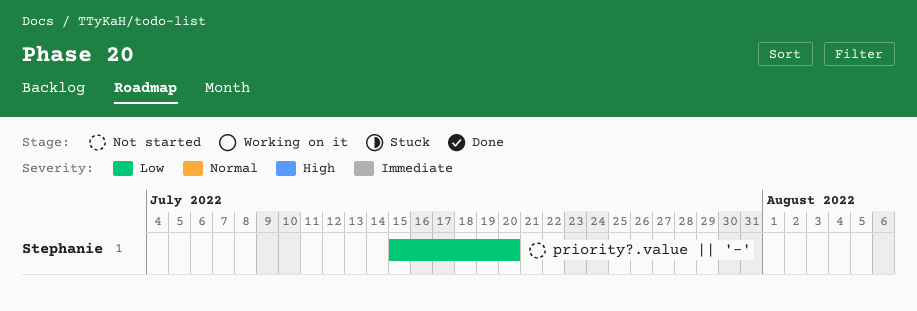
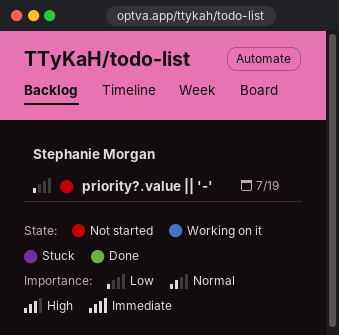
priority?.value || '-', due: Jul 20 -> Jul 19

